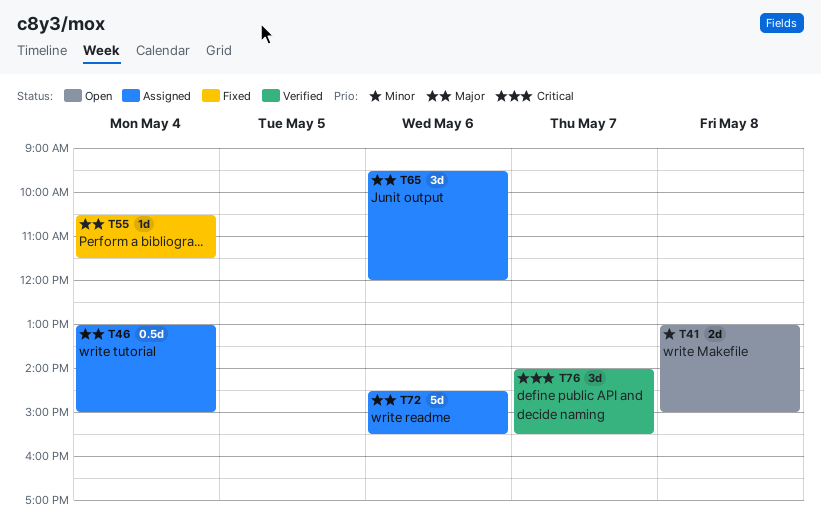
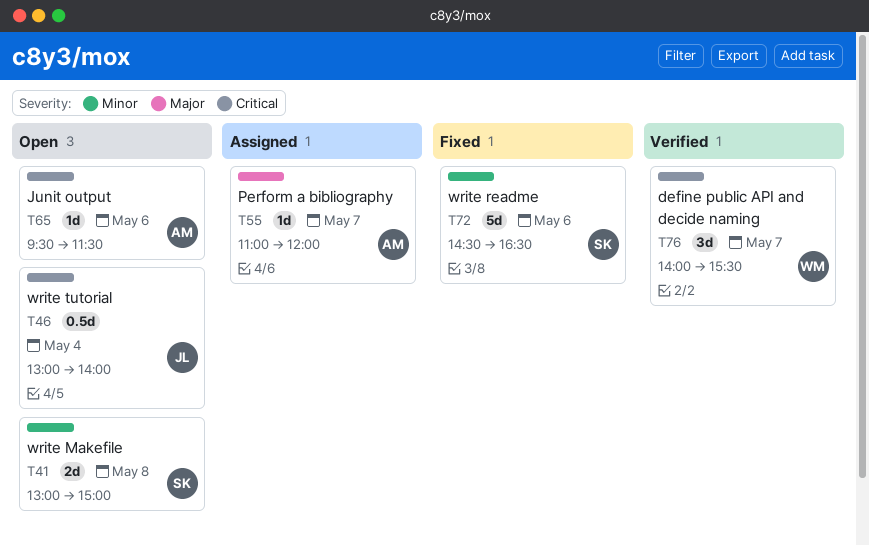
T46, status: Assigned -> Open
T46, priority: Major -> Critical
T46, ends: 15:00 -> 14:00
T55, status: Fixed -> Assigned
T55, day: May 4 -> May 7
T55, begins: 10:30 -> 11:00
T55, ends: 11:30 -> 12:00
T65, status: Assigned -> Open
T65, priority: Major -> Critical
T65, estimate: 3d -> 1d
T65, ends: 12:00 -> 11:30
T72, status: Assigned -> Fixed
T72, priority: Major -> Minor
T72, ends: 15:30 -> 16:30

